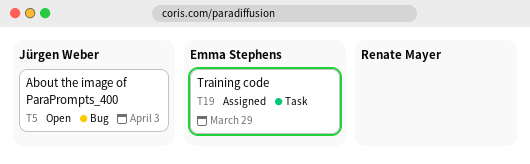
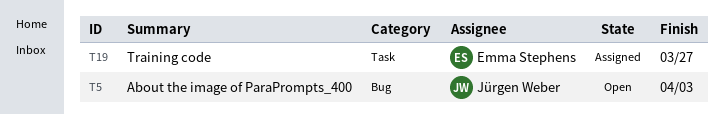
T19, due: Mar 29 -> Mar 27

